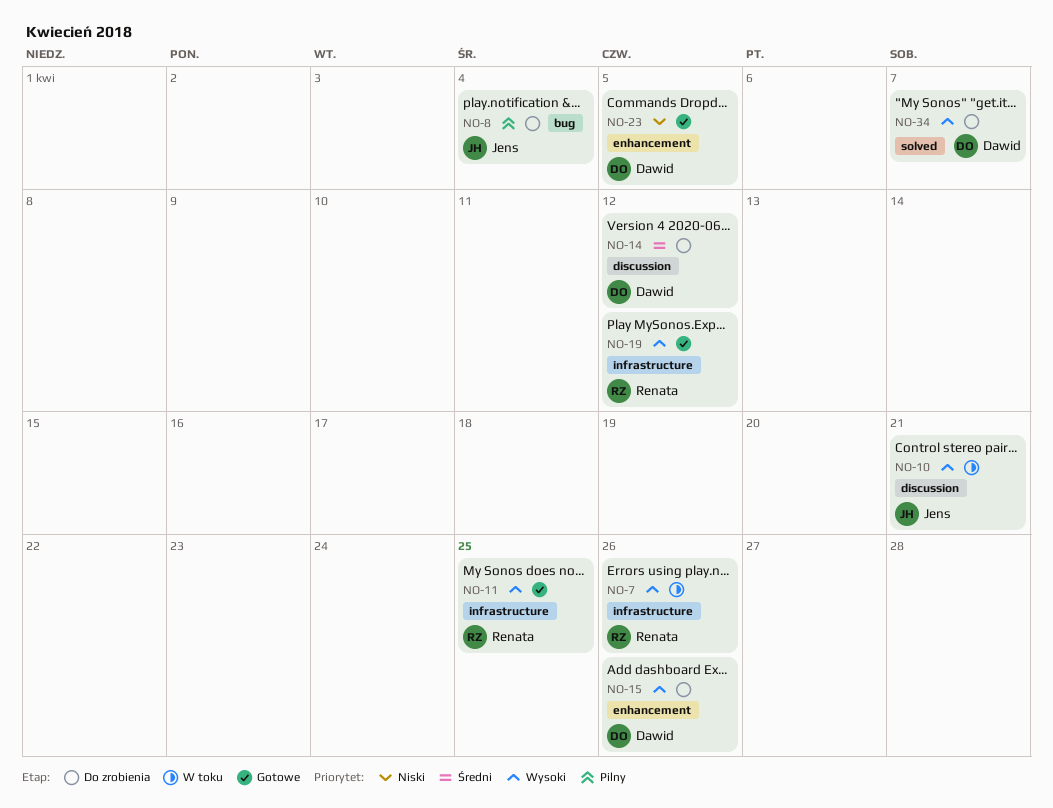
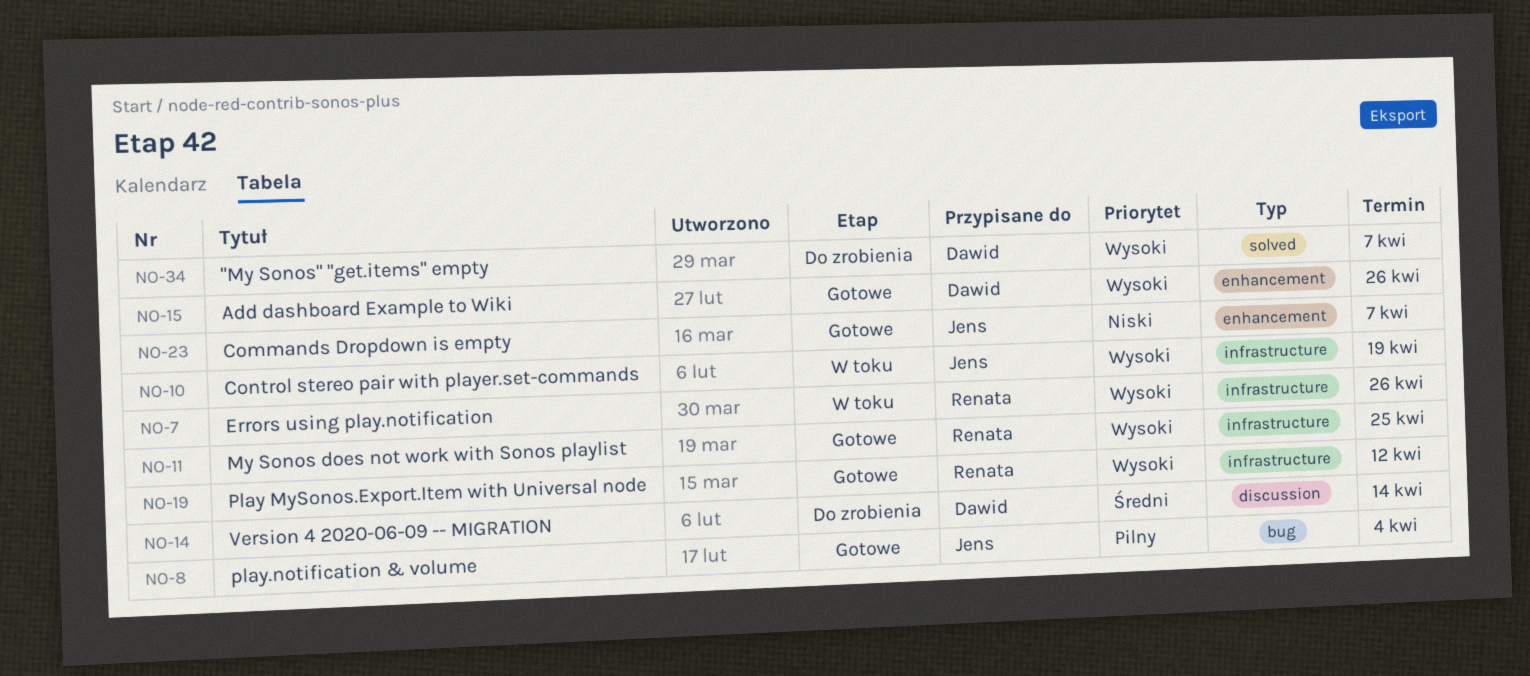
NO-8, status: Do zrobienia -> Gotowe
NO-10, label: discussion -> infrastructure
NO-10, due: Apr 21 -> Apr 19
NO-14, due: Apr 12 -> Apr 14
NO-15, status: Do zrobienia -> Gotowe
NO-23, owner: Dawid -> Jens
NO-23, due: Apr 5 -> Apr 7

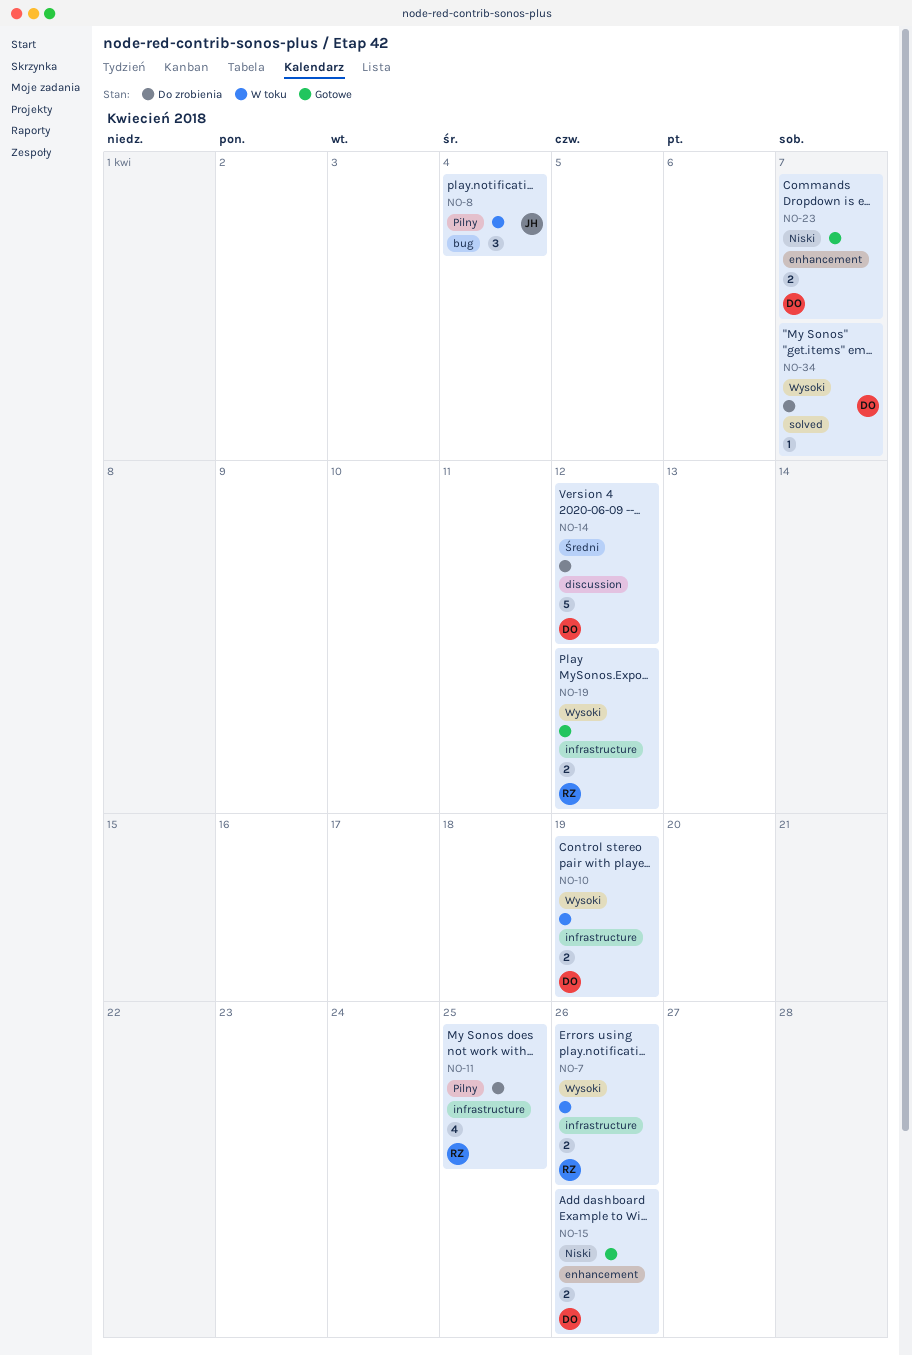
NO-8, status: Gotowe -> W toku
NO-10, owner: Jens -> Dawid
NO-11, status: Gotowe -> Do zrobienia
NO-11, priority: Wysoki -> Pilny
NO-14, due: Apr 14 -> Apr 12
NO-15, priority: Wysoki -> Niski
NO-23, owner: Jens -> Dawid

